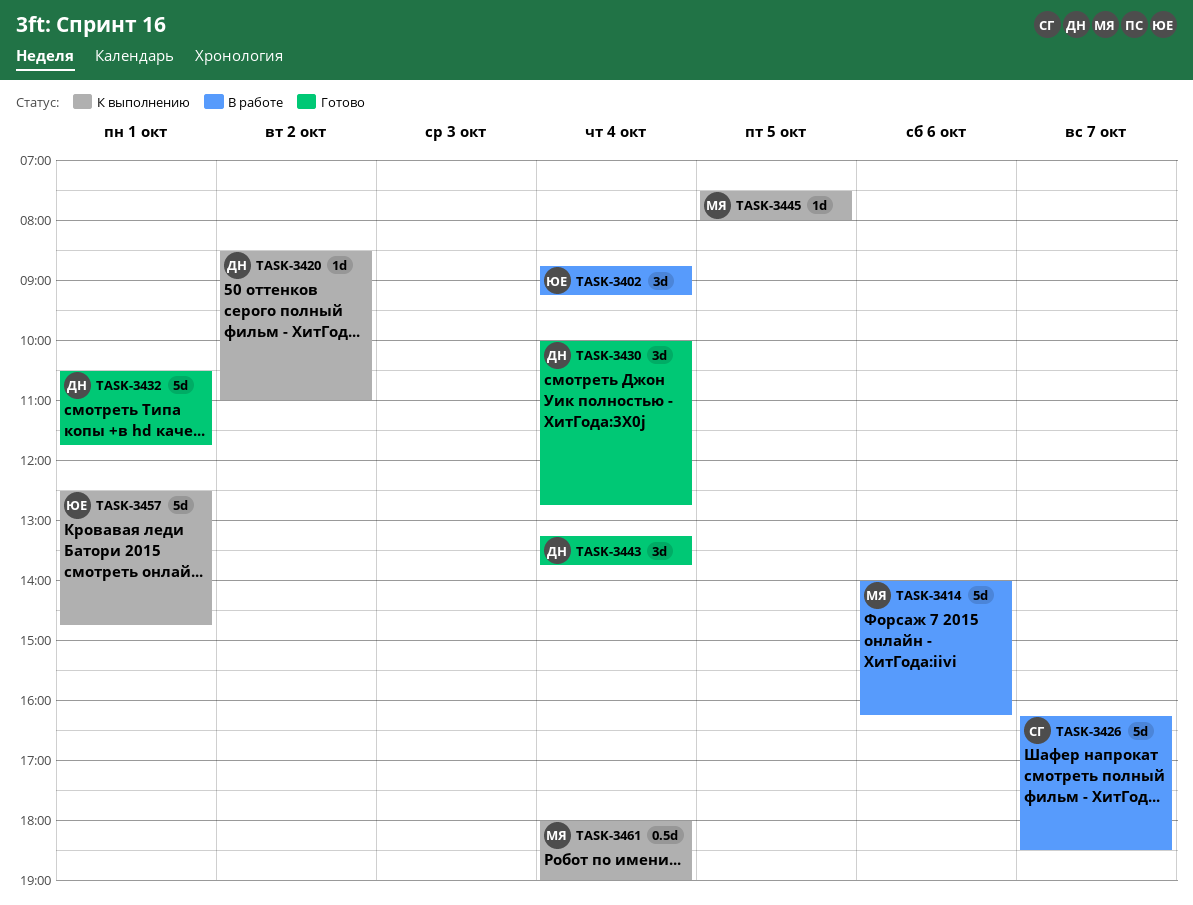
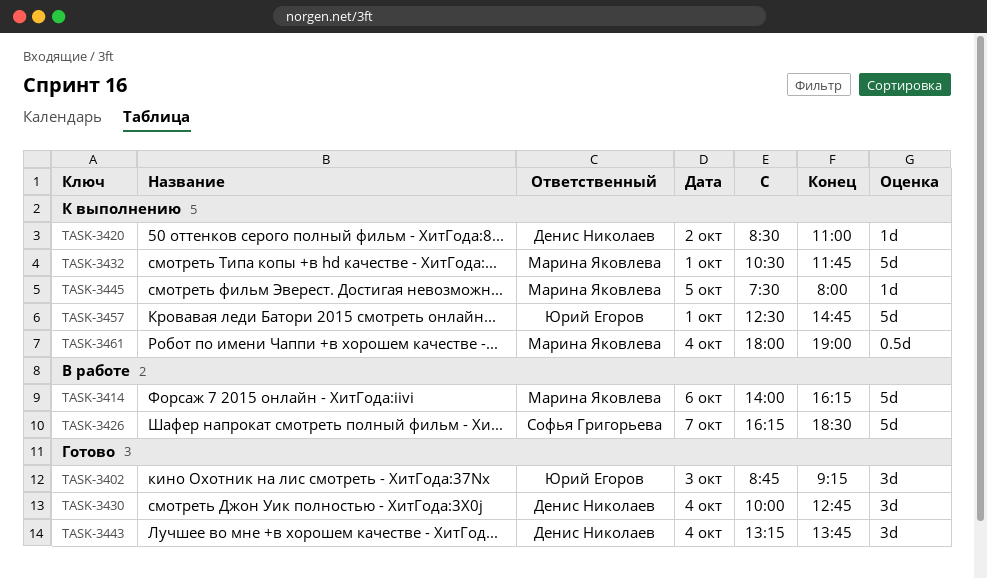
TASK-3402, status: В работе -> Готово
TASK-3402, day: Oct 4 -> Oct 3
TASK-3432, status: Готово -> К выполнению
TASK-3432, owner: Денис Николаев -> Марина Яковлева

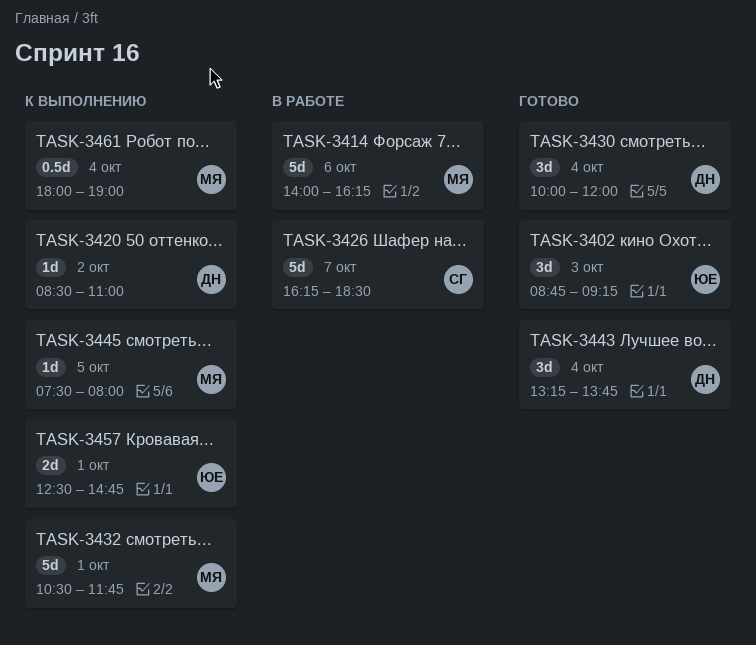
TASK-3430, ends: 12:45 -> 12:00
TASK-3457, estimate: 5d -> 2d

